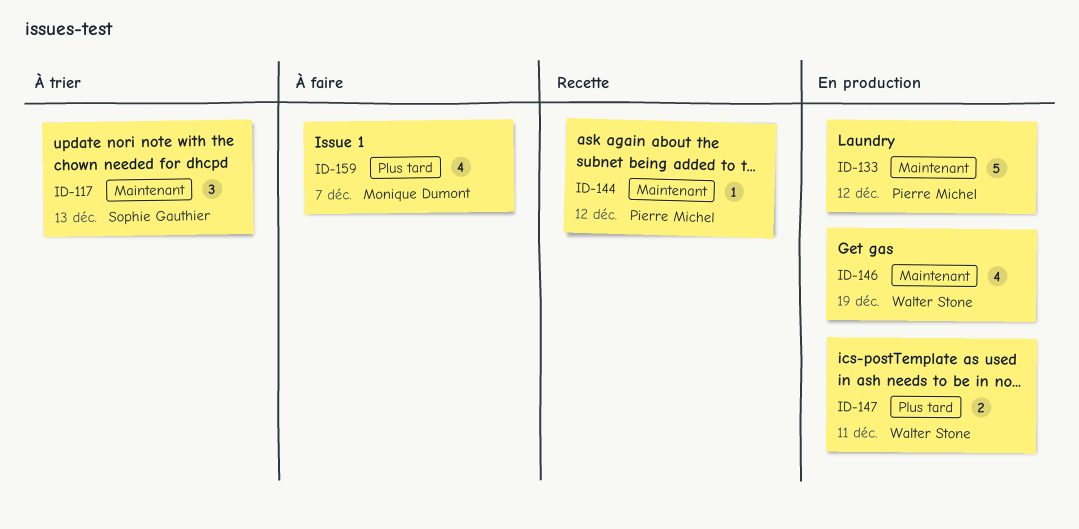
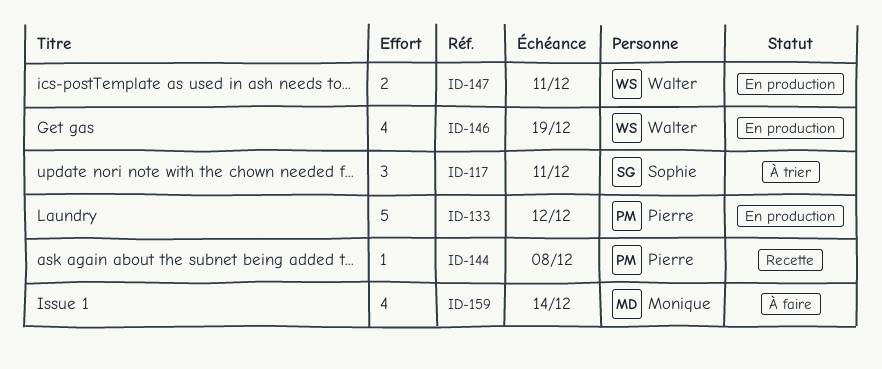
ID-117, due: Dec 13 -> Dec 11
ID-144, due: Dec 12 -> Dec 8
ID-159, due: Dec 7 -> Dec 14

